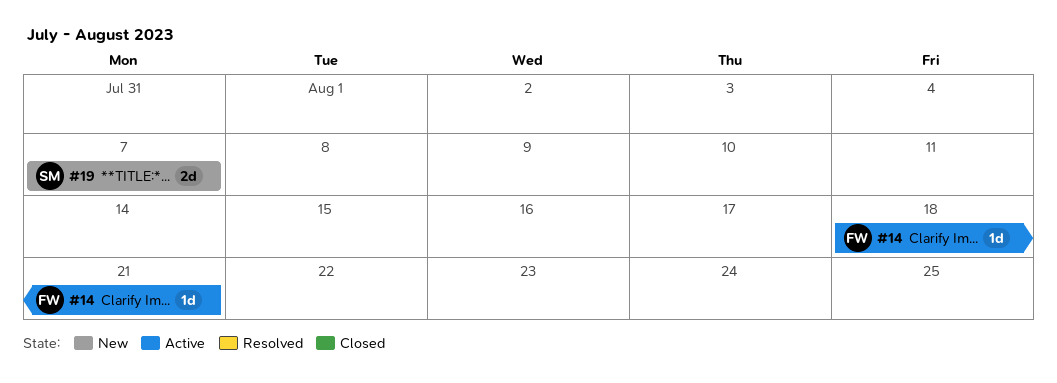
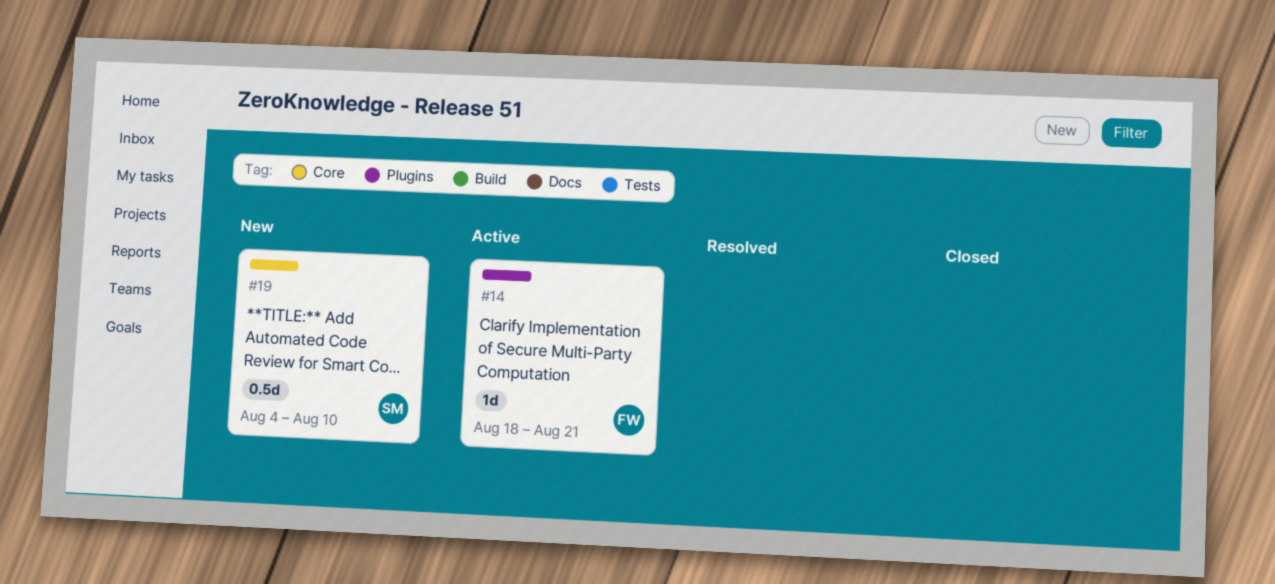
#19, estimate: 2d -> 0.5d
#19, start: Aug 7 -> Aug 4
#19, due: Aug 7 -> Aug 10

